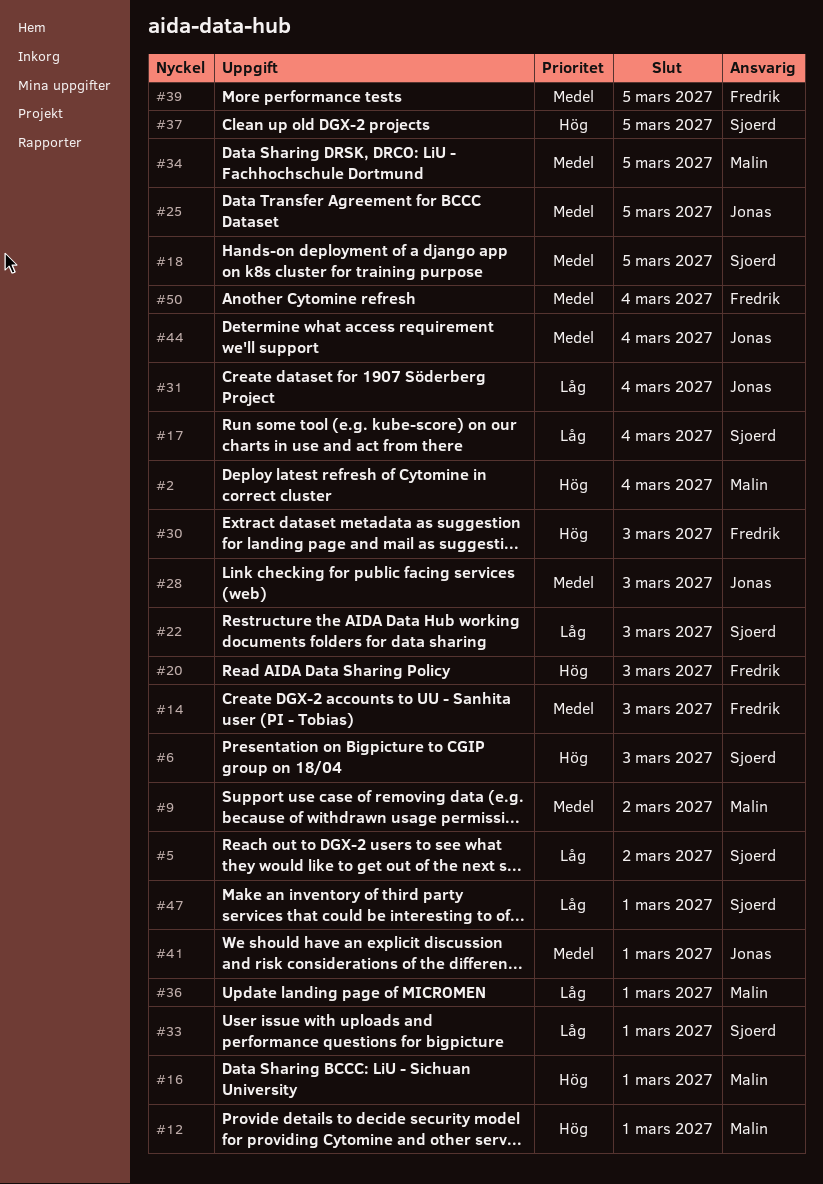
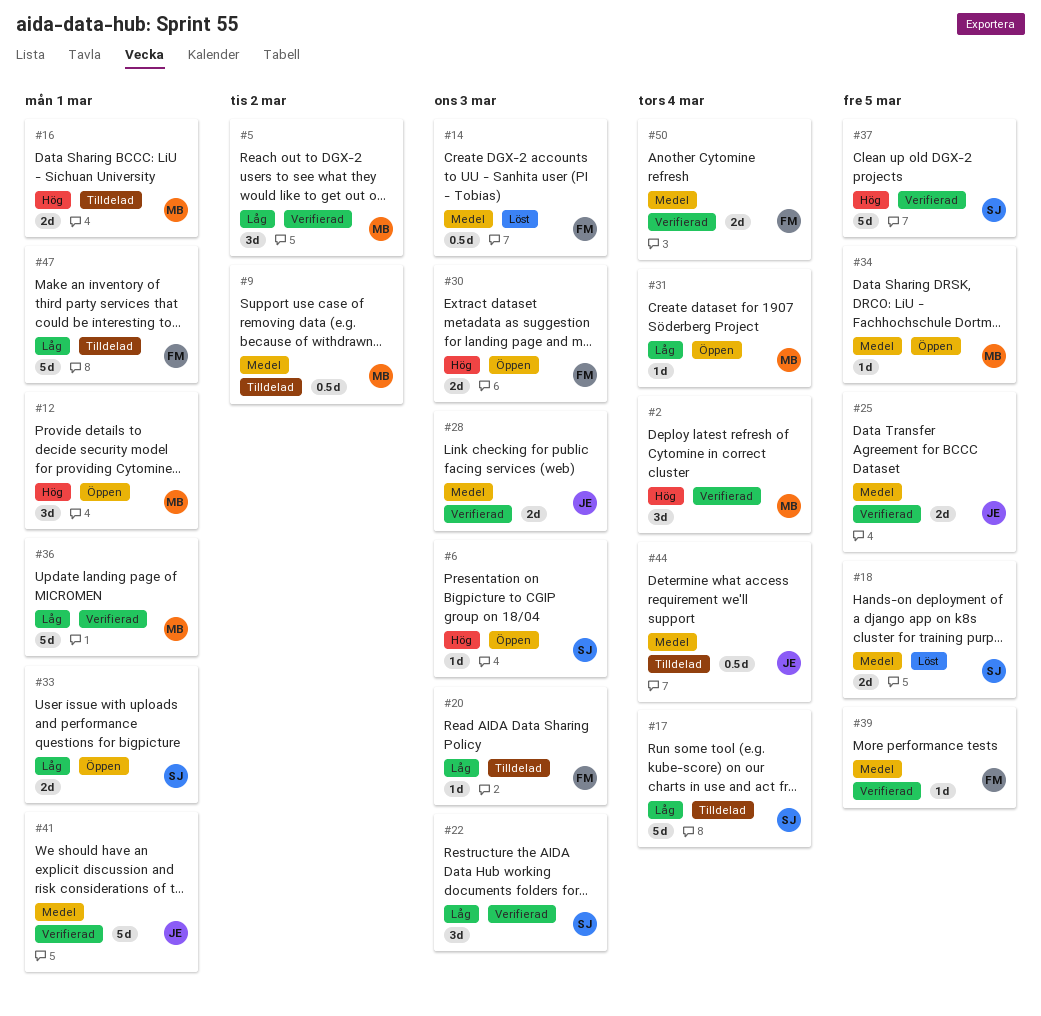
#5, owner: Sjoerd -> Malin
#20, priority: Hög -> Låg
#31, owner: Jonas -> Malin
#47, owner: Sjoerd -> Fredrik

